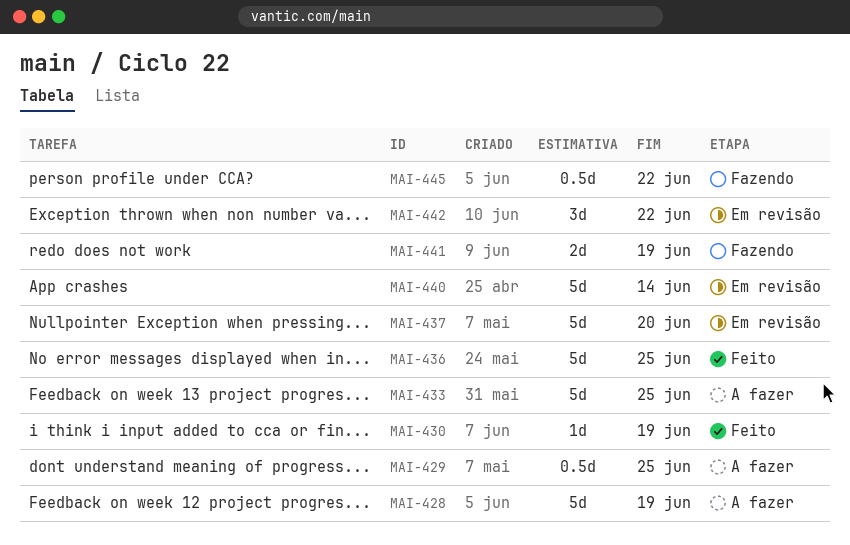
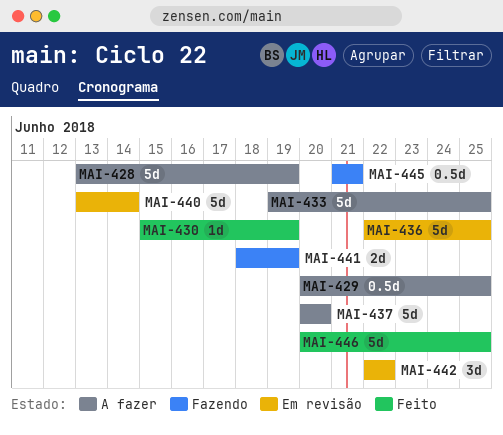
MAI-436, status: Feito -> Em revisão
MAI-437, status: Em revisão -> A fazer
MAI-445, due: Jun 22 -> Jun 21
MAI-446: none -> present

